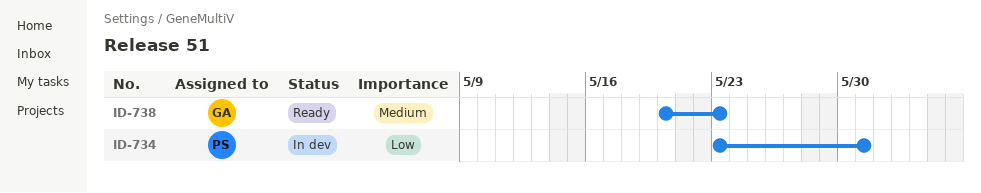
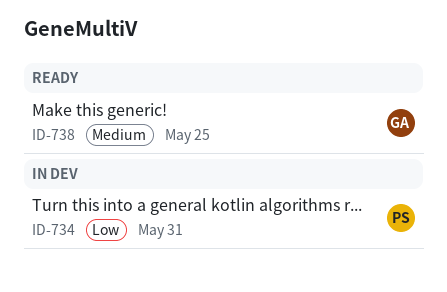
ID-738, due: May 23 -> May 25

